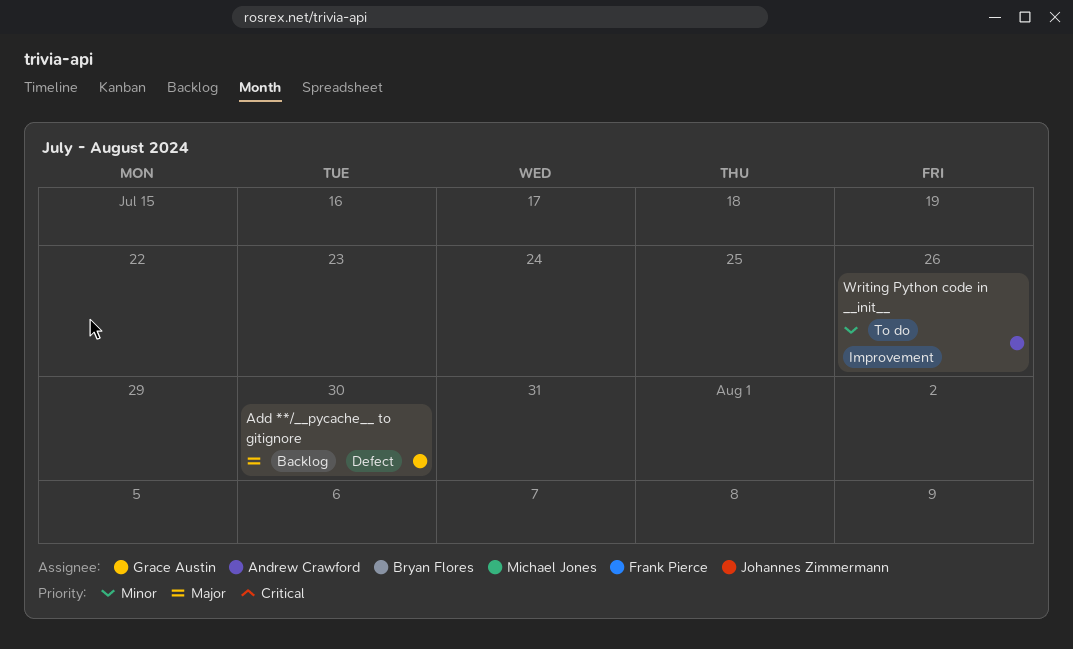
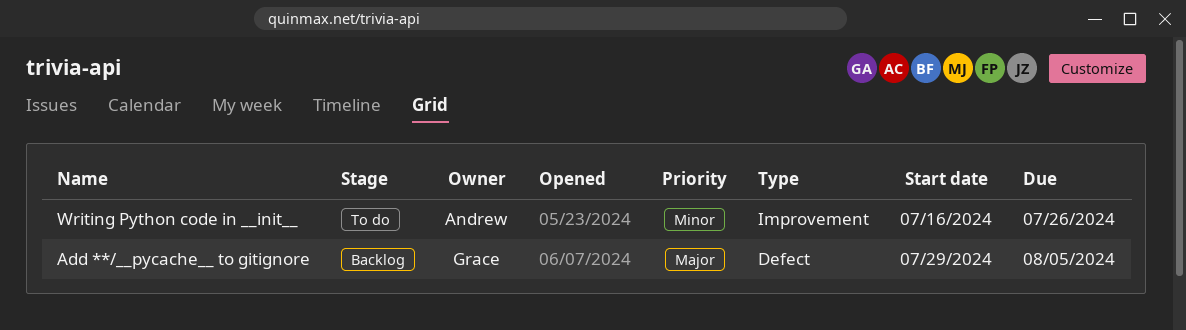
Add **/__pycache__ to gitignore, due: Jul 30 -> Aug 5

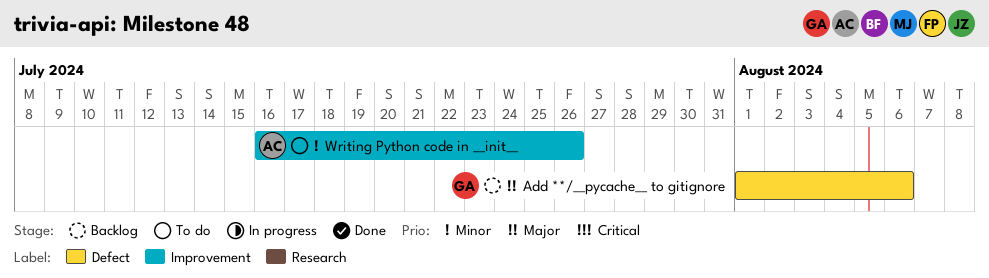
Add **/__pycache__ to gitignore, start: Jul 29 -> Aug 1
Add **/__pycache__ to gitignore, due: Aug 5 -> Aug 6

